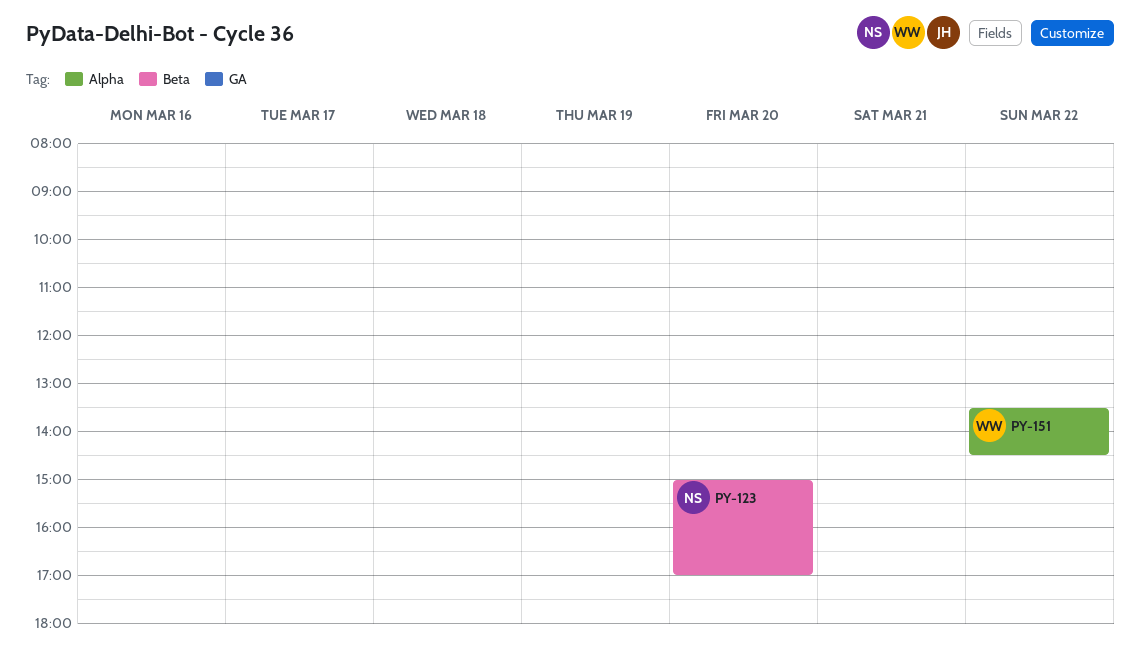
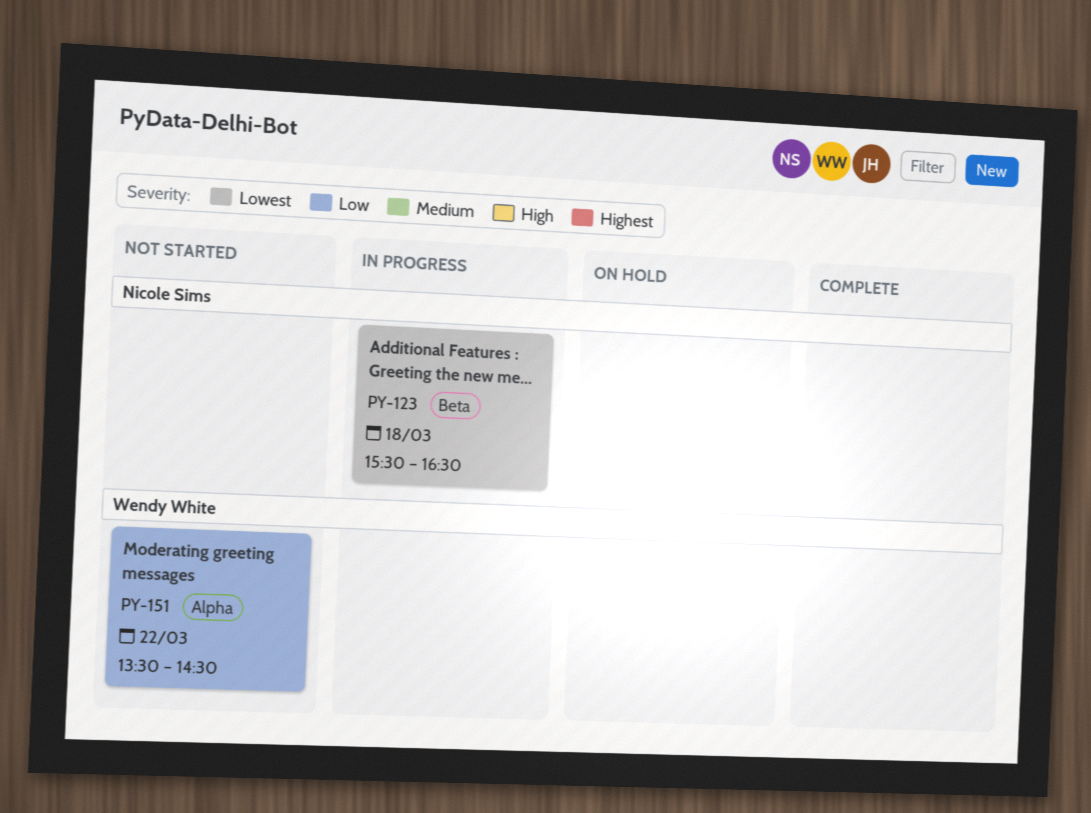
PY-123, day: Mar 20 -> Mar 18
PY-123, begins: 15:00 -> 15:30
PY-123, ends: 17:00 -> 16:30

